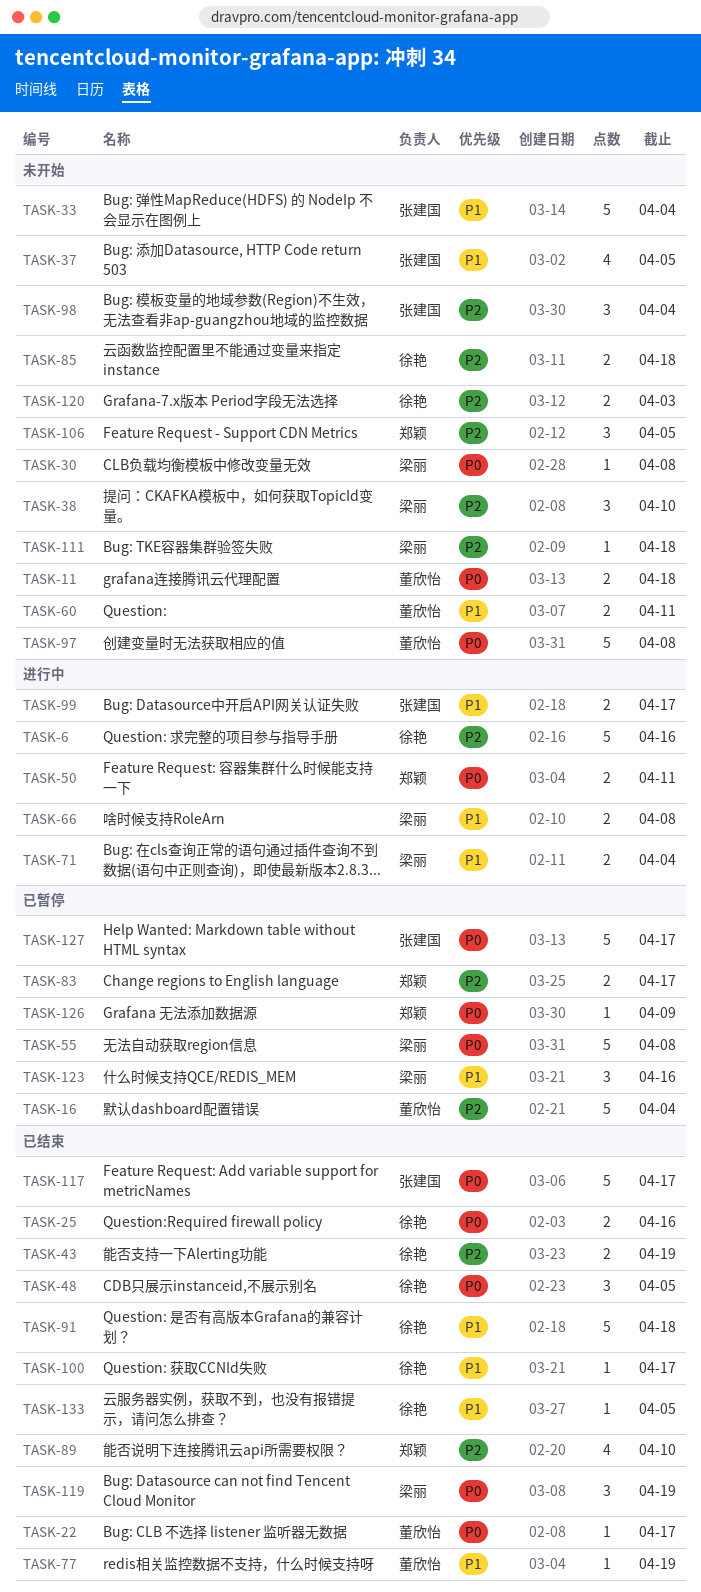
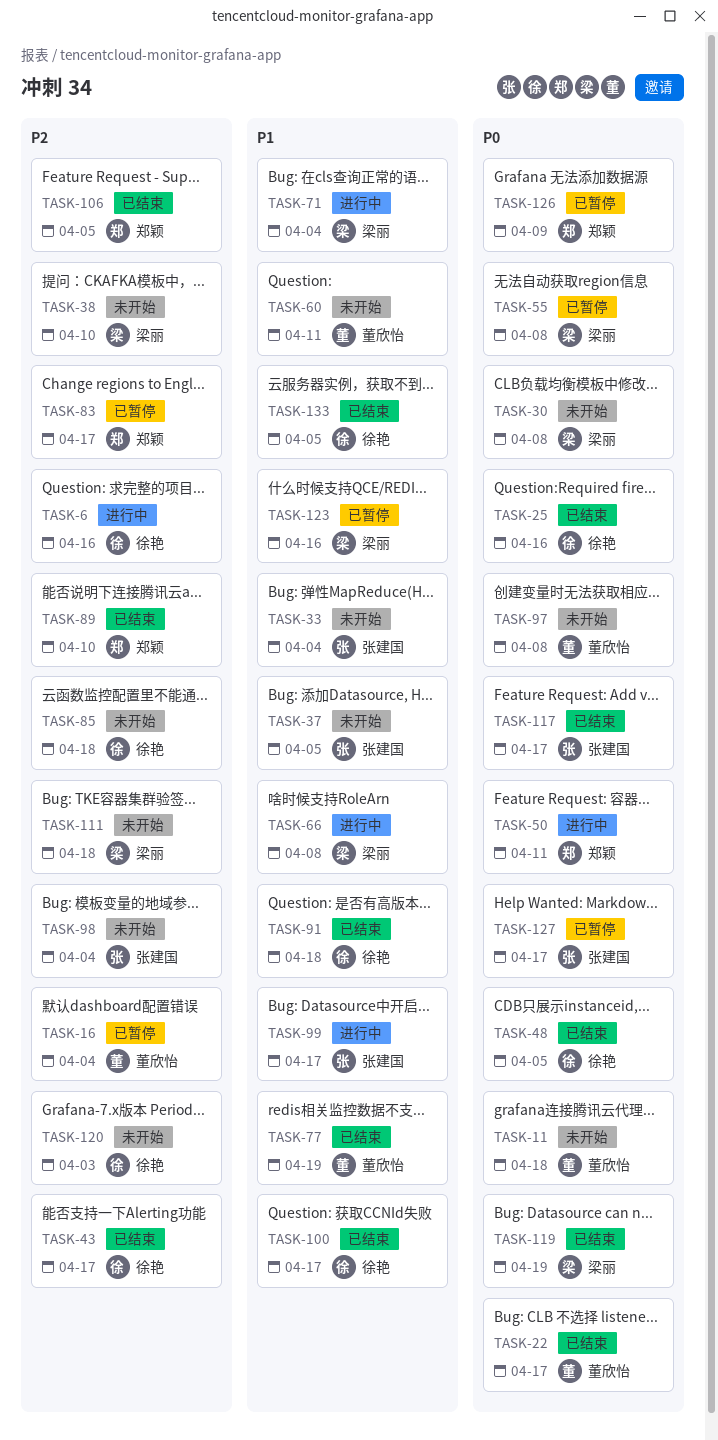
TASK-43, due: Apr 19 -> Apr 17
TASK-106, status: 未开始 -> 已结束

